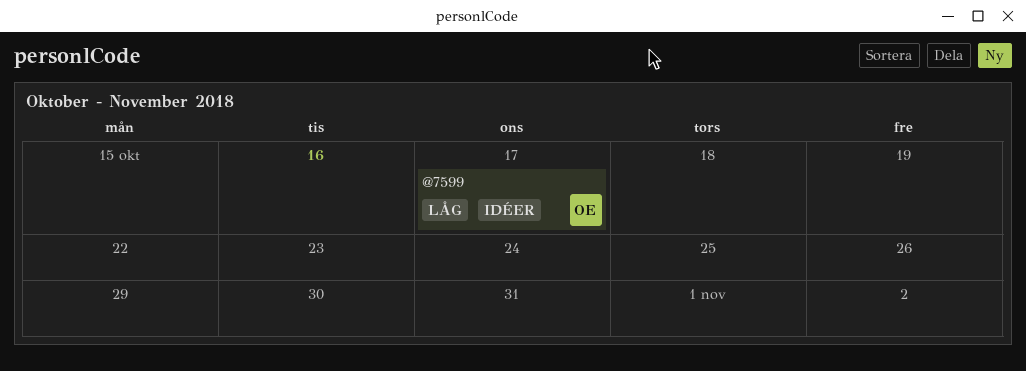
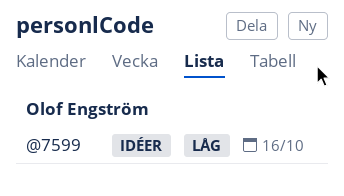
@7599, due: Oct 17 -> Oct 16

